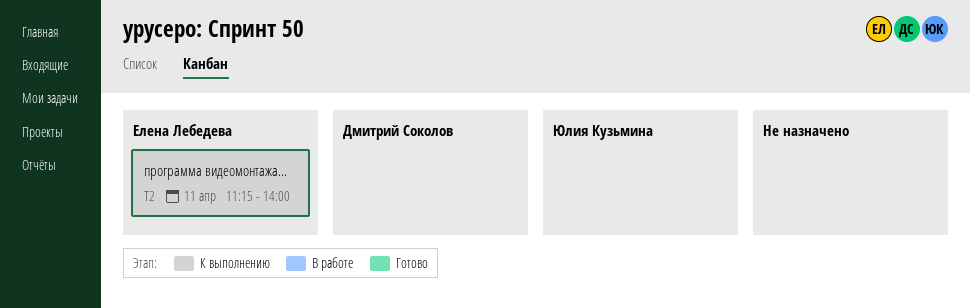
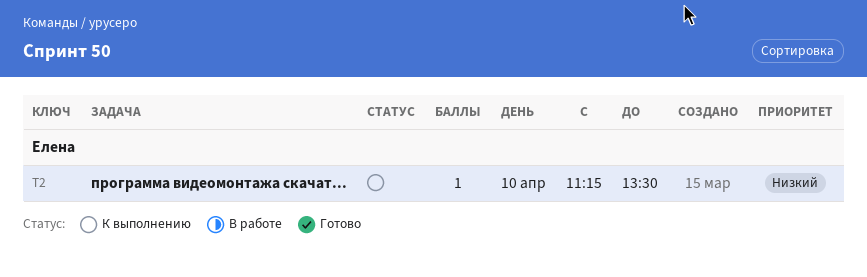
T2, day: Apr 11 -> Apr 10
T2, ends: 14:00 -> 13:30

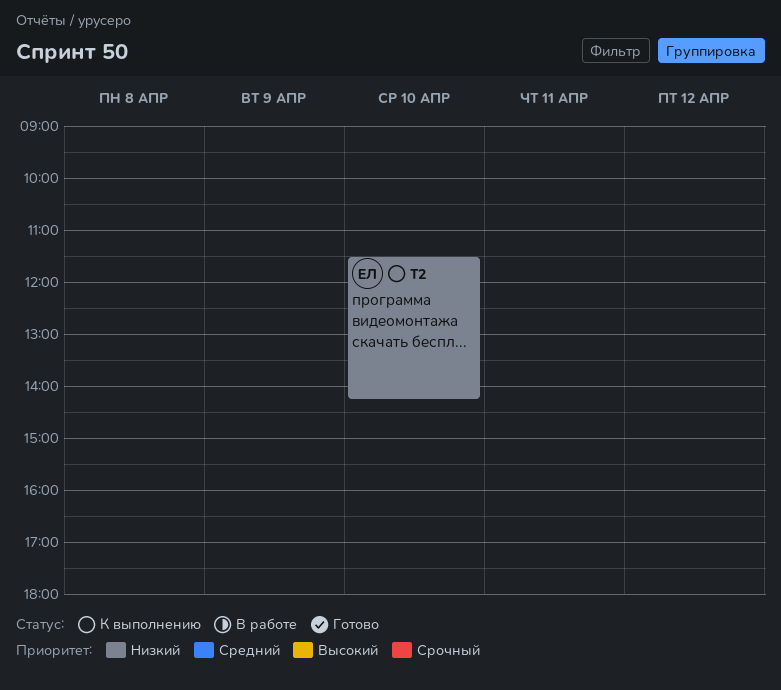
T2, begins: 11:15 -> 11:30
T2, ends: 13:30 -> 14:15

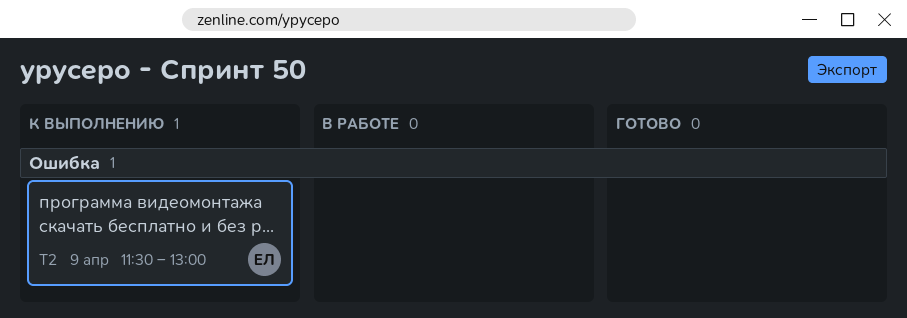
T2, day: Apr 10 -> Apr 9
T2, ends: 14:15 -> 13:00

